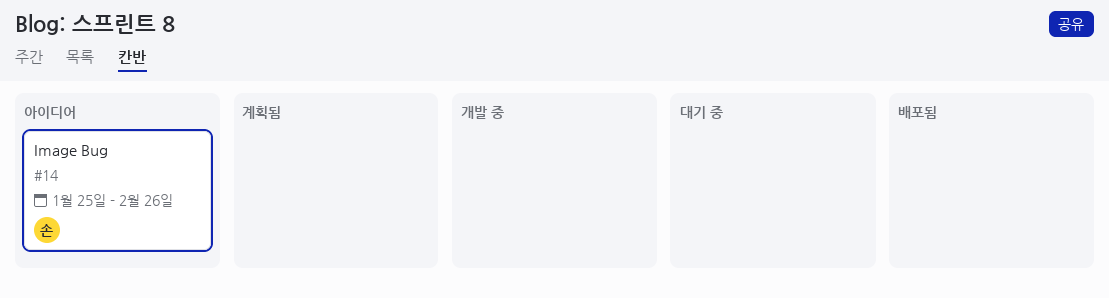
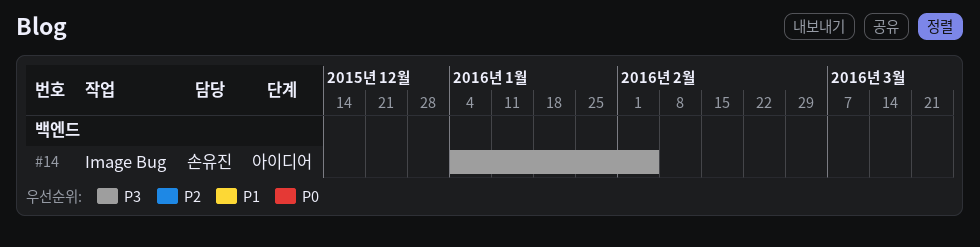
#14, start: Jan 25 -> Jan 4
#14, due: Feb 26 -> Feb 5

